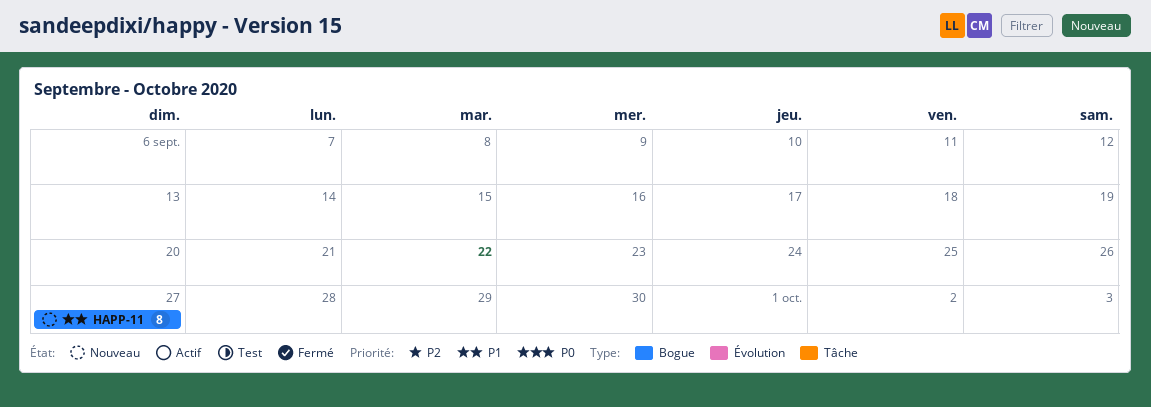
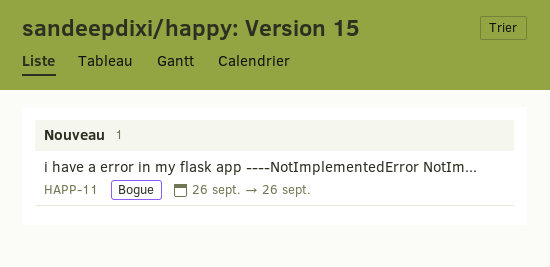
HAPP-11, start: Sep 27 -> Sep 26
HAPP-11, due: Sep 27 -> Sep 26

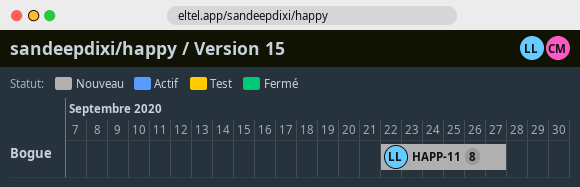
HAPP-11, start: Sep 26 -> Sep 22
HAPP-11, due: Sep 26 -> Sep 27

